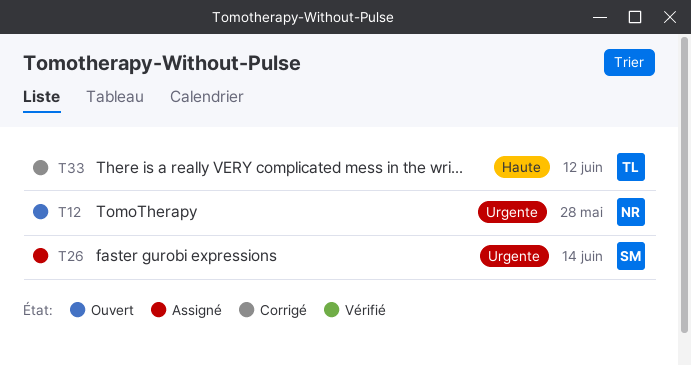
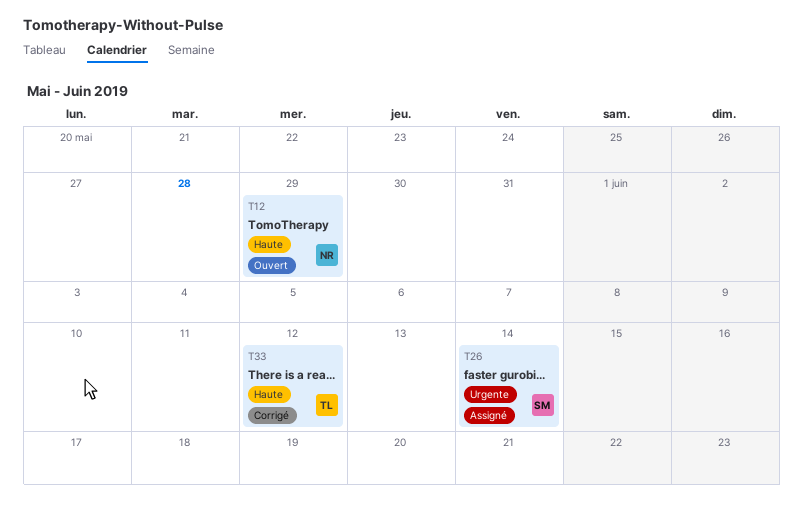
T12, priority: Urgente -> Haute
T12, due: May 28 -> May 29

